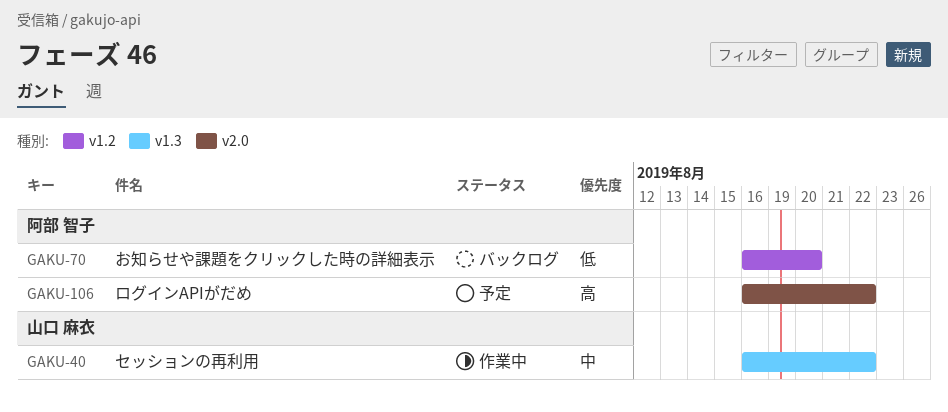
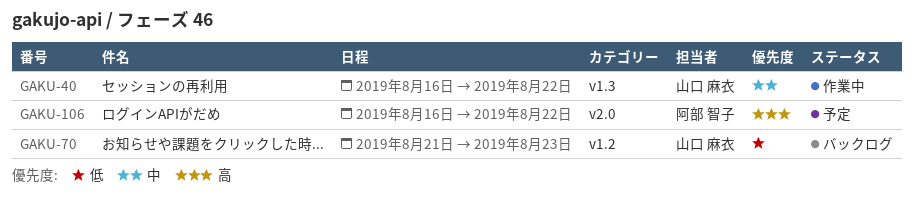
GAKU-70, owner: 阿部 智子 -> 山口 麻衣
GAKU-70, start: Aug 16 -> Aug 21
GAKU-70, due: Aug 20 -> Aug 23

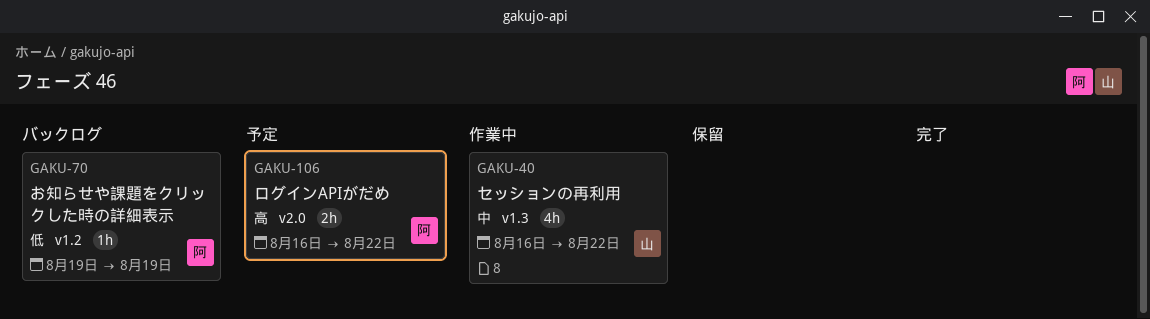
GAKU-70, owner: 山口 麻衣 -> 阿部 智子
GAKU-70, start: Aug 21 -> Aug 19
GAKU-70, due: Aug 23 -> Aug 19

